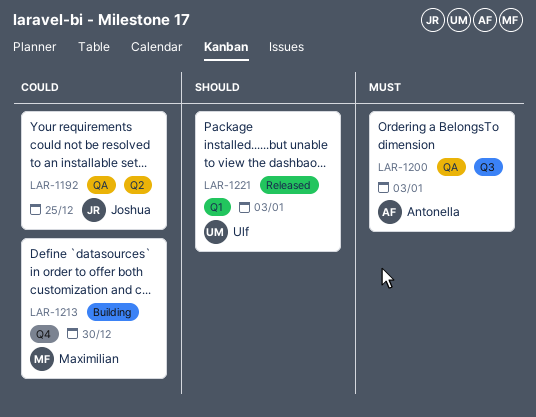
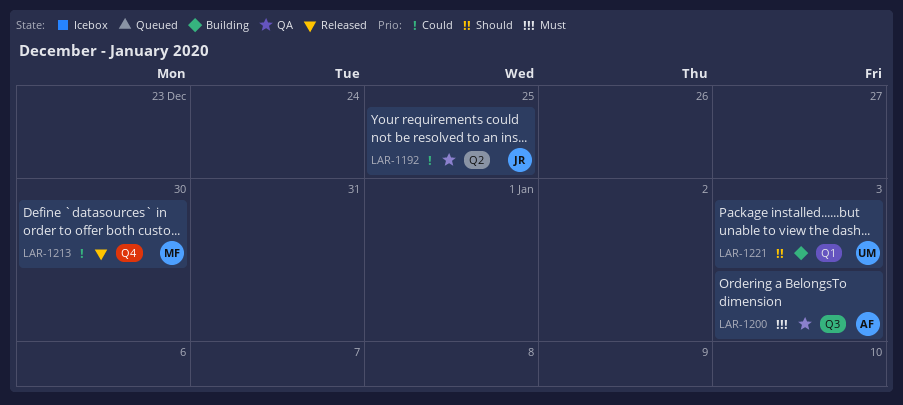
LAR-1213, status: Building -> Released
LAR-1221, status: Released -> Building

